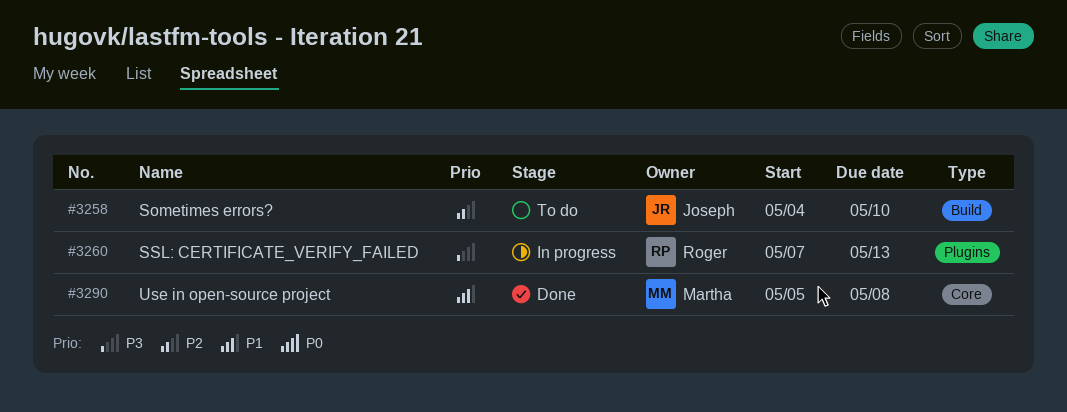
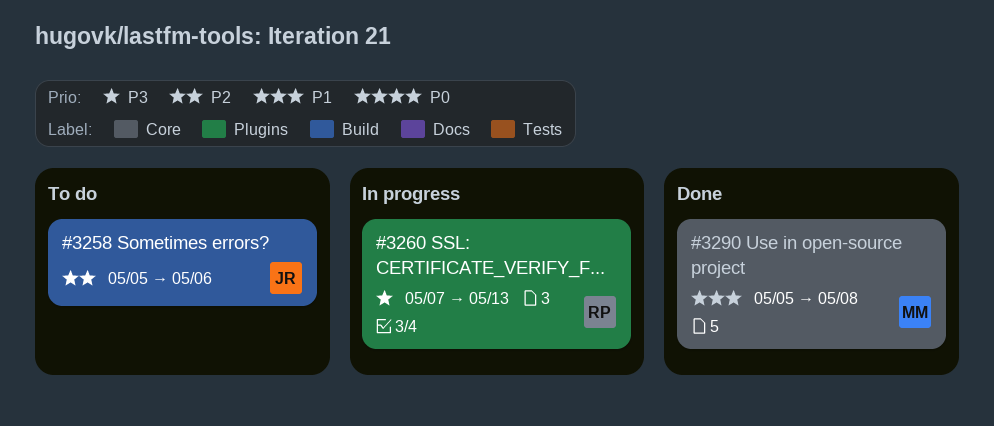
#3258, start: May 4 -> May 5
#3258, due: May 10 -> May 6

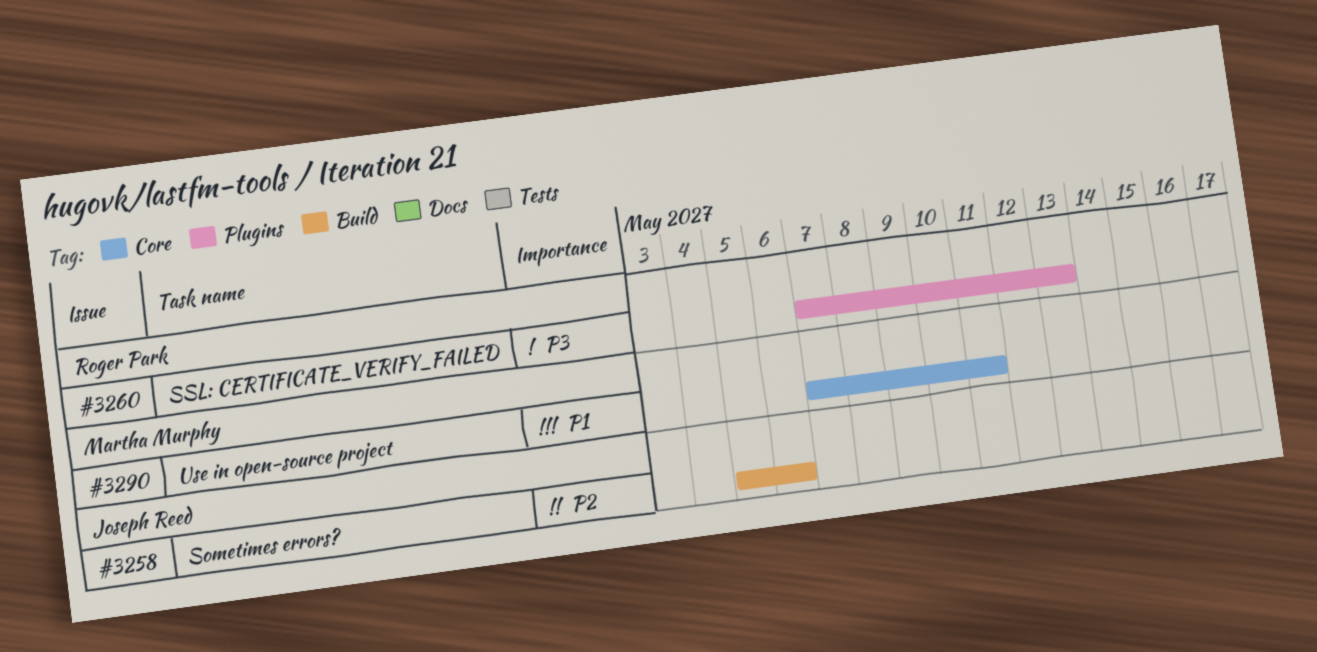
#3290, start: May 5 -> May 7
#3290, due: May 8 -> May 11

